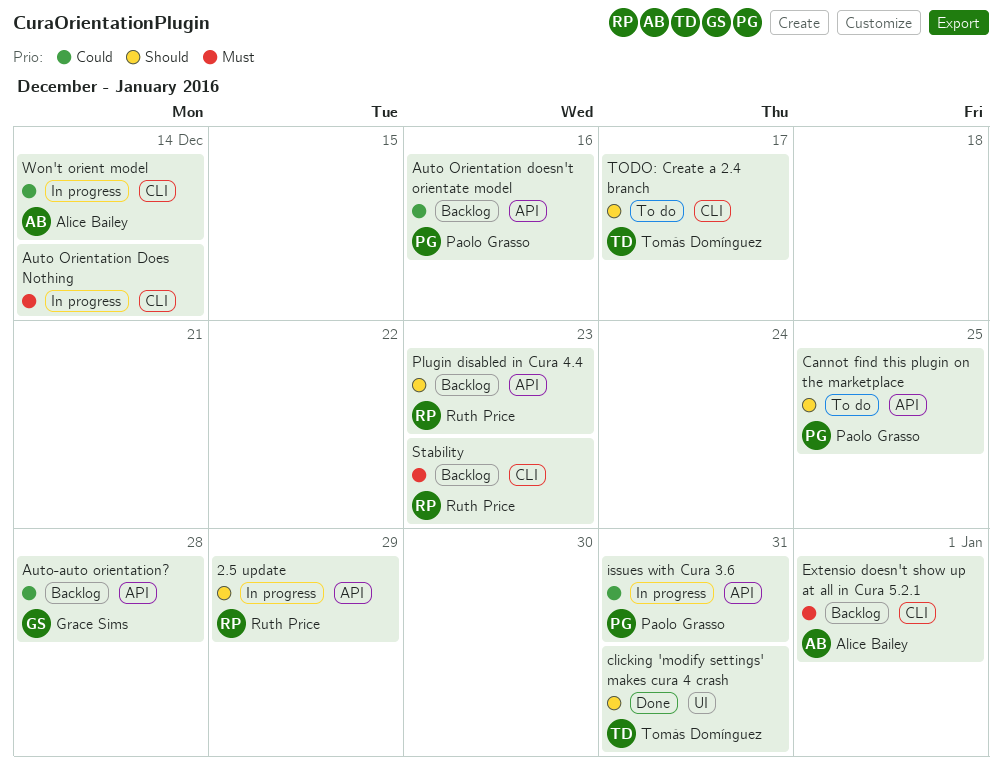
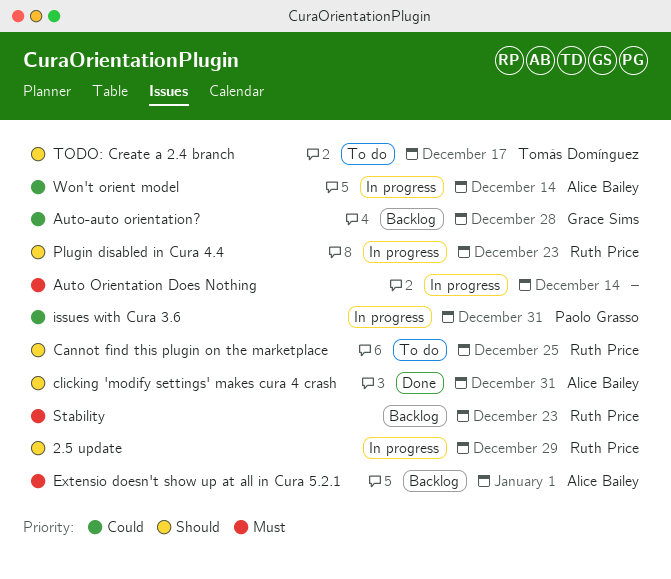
Auto Orientation doesn't orientate model: present -> none
Cannot find this plugin on the marketplace, owner: Paolo Grasso -> Ruth Price
clicking 'modify settings' makes cura 4 crash, owner: Tomás Domínguez -> Alice Bailey
Plugin disabled in Cura 4.4, status: Backlog -> In progress

